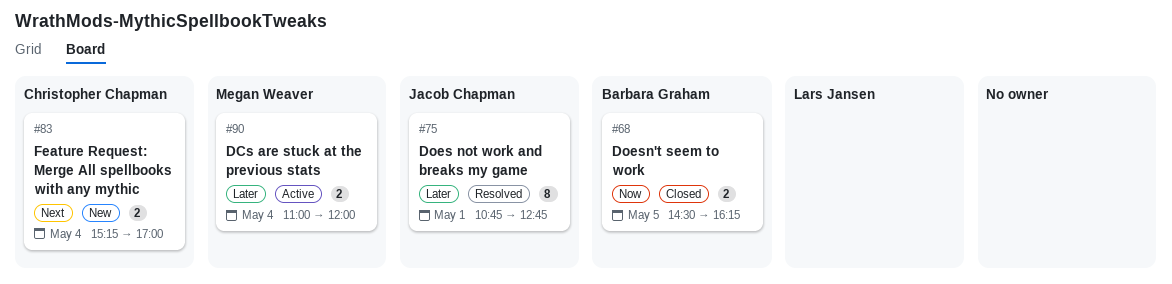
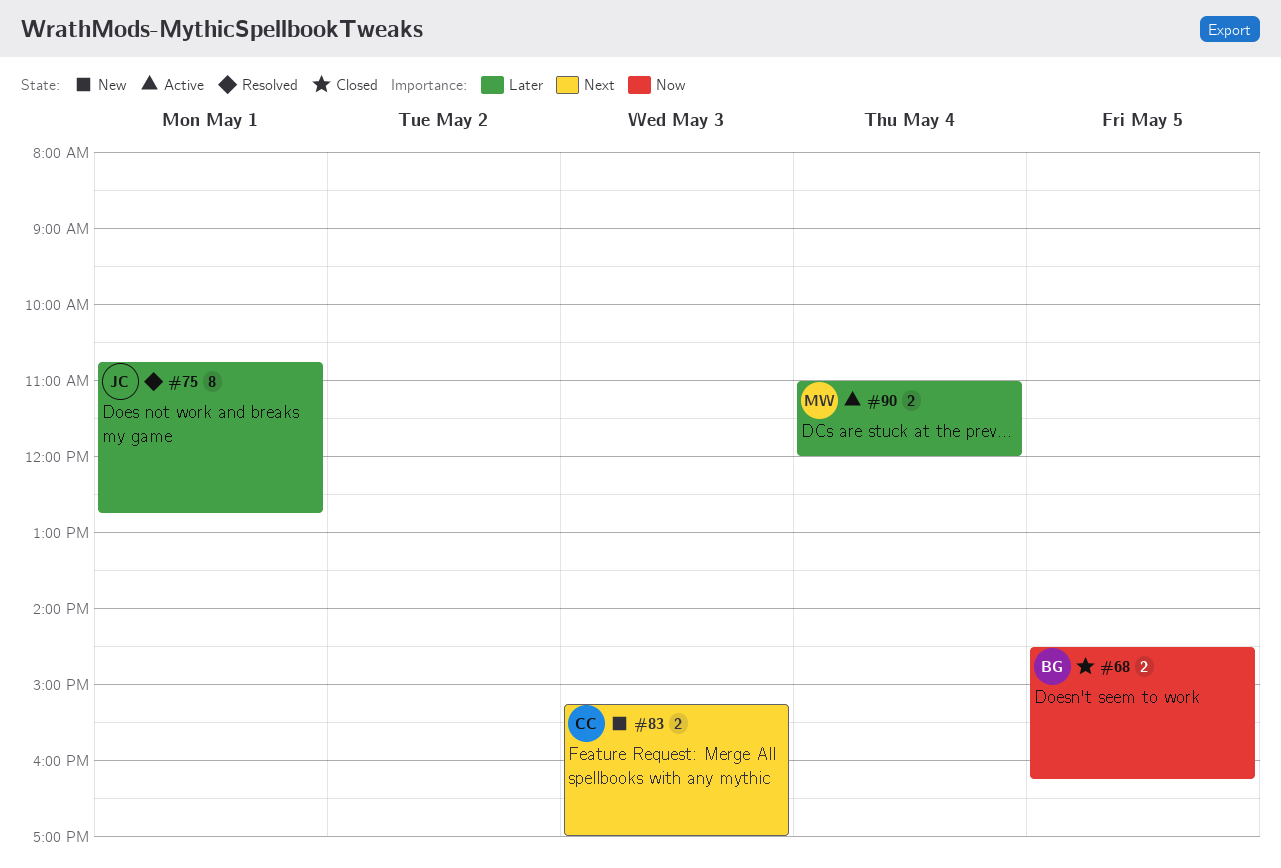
#83, day: May 4 -> May 3

